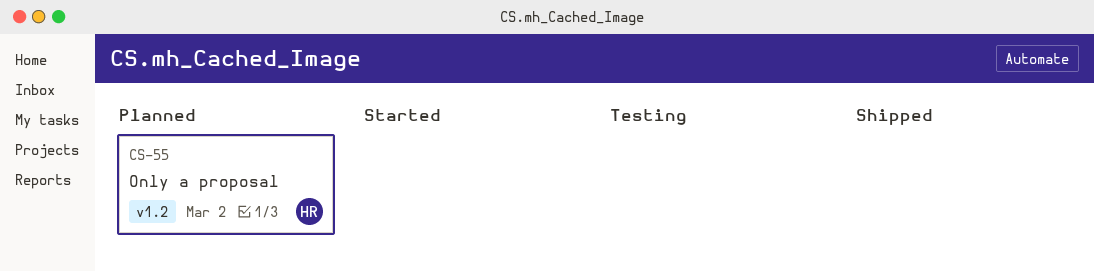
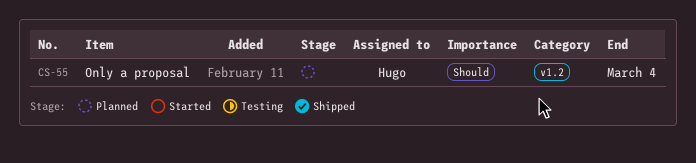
CS-55, due: Mar 2 -> Mar 4

